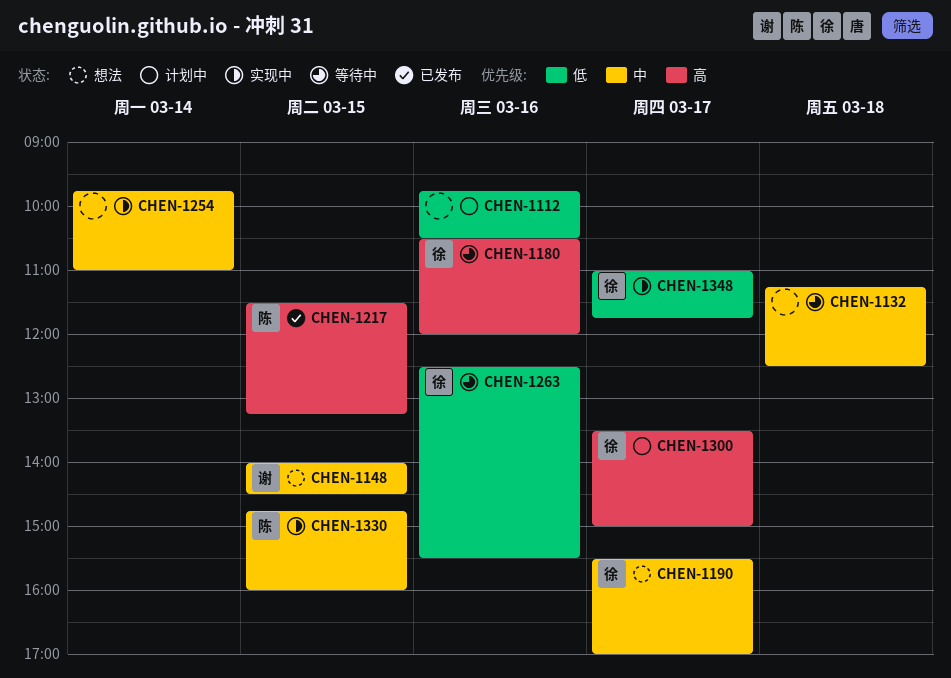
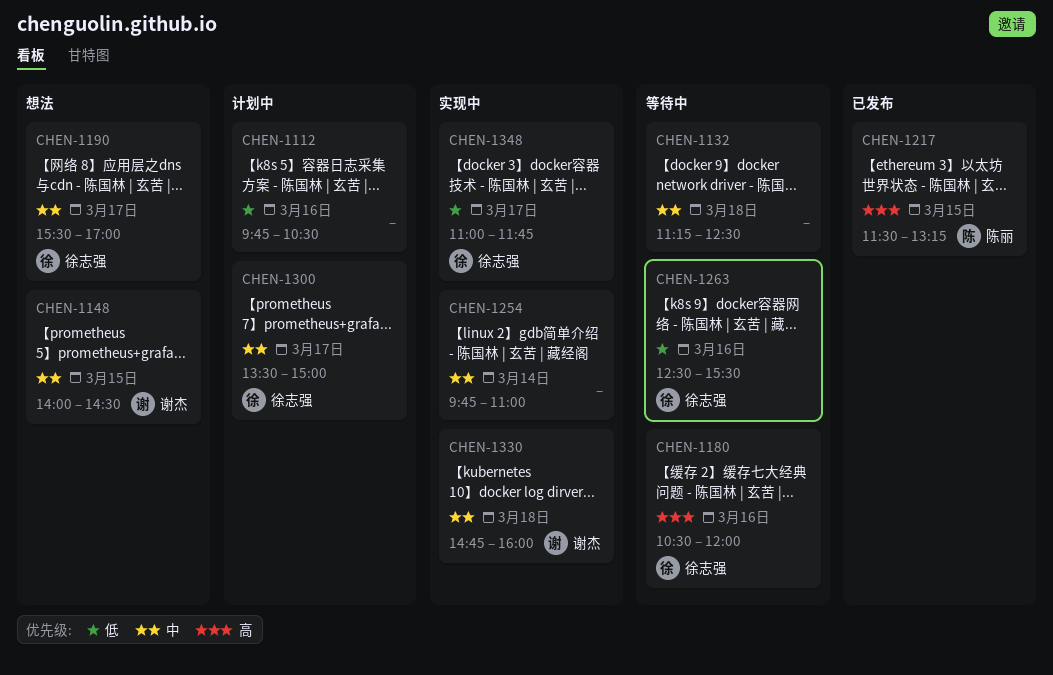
CHEN-1300, priority: 高 -> 中
CHEN-1330, owner: 陈丽 -> 谢杰
CHEN-1330, day: Mar 15 -> Mar 18

